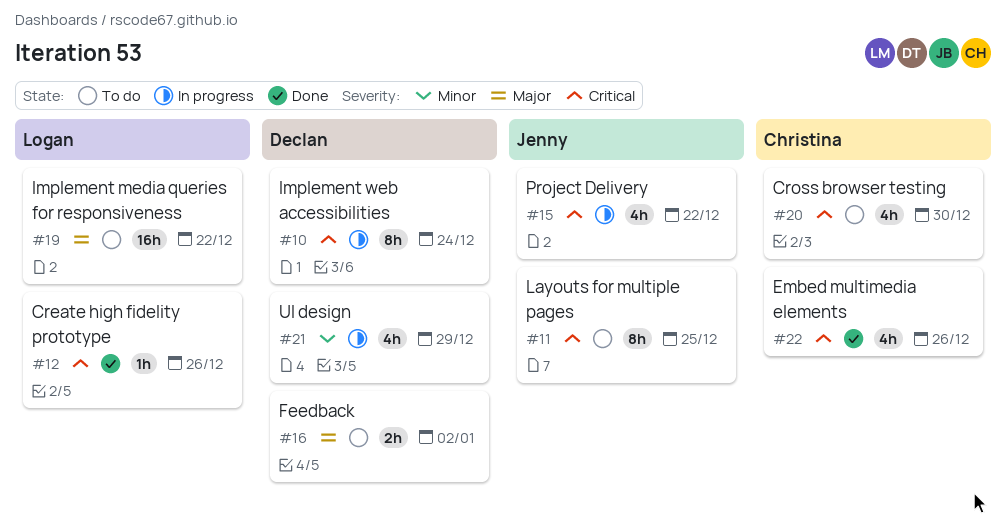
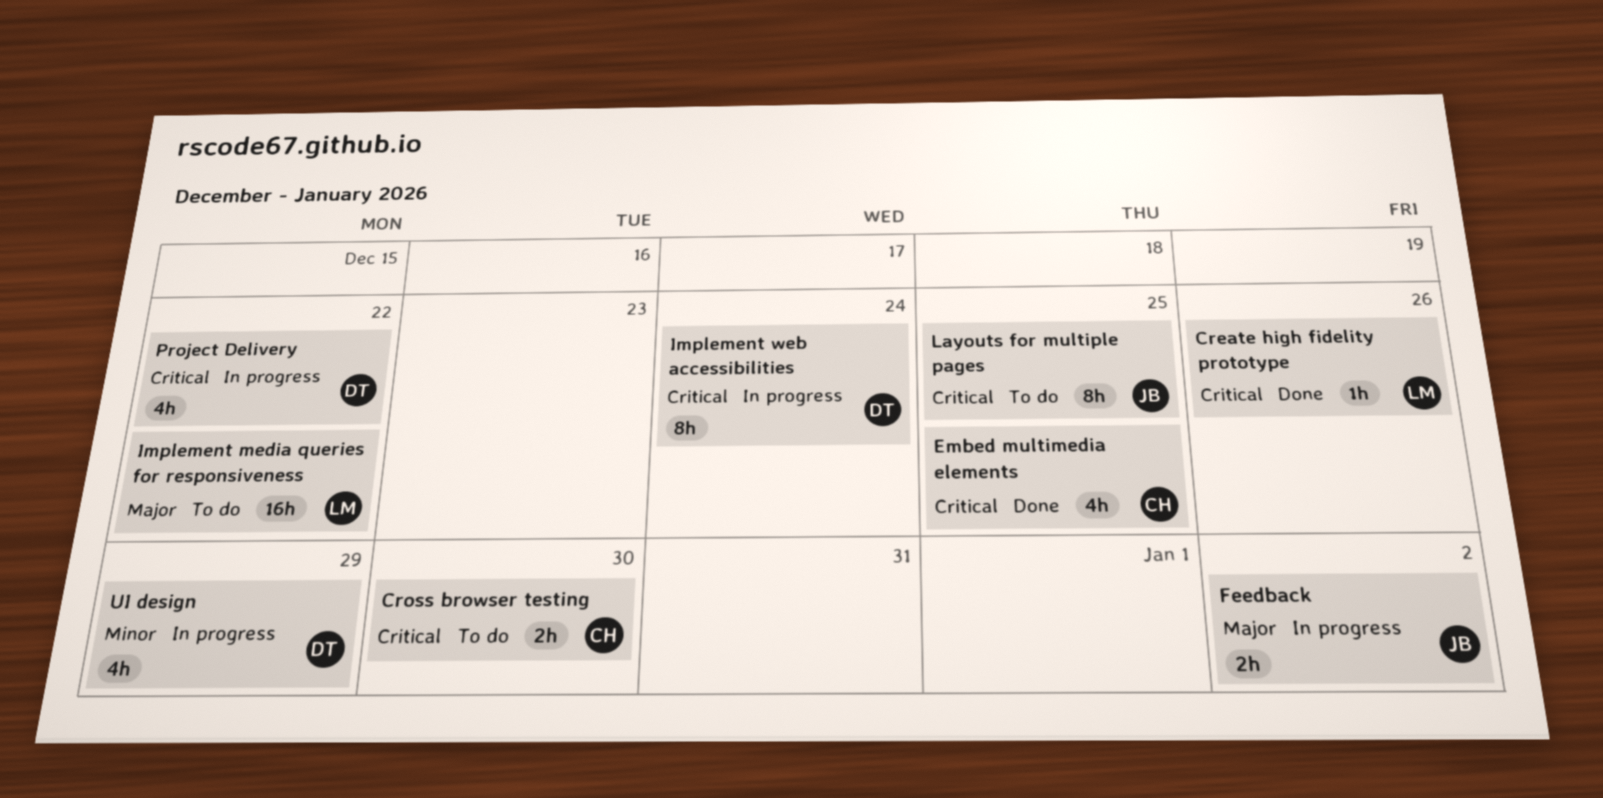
Cross browser testing, estimate: 4h -> 2h
Embed multimedia elements, due: Dec 26 -> Dec 25
Feedback, status: To do -> In progress
Feedback, owner: Declan -> Jenny
Project Delivery, owner: Jenny -> Declan

